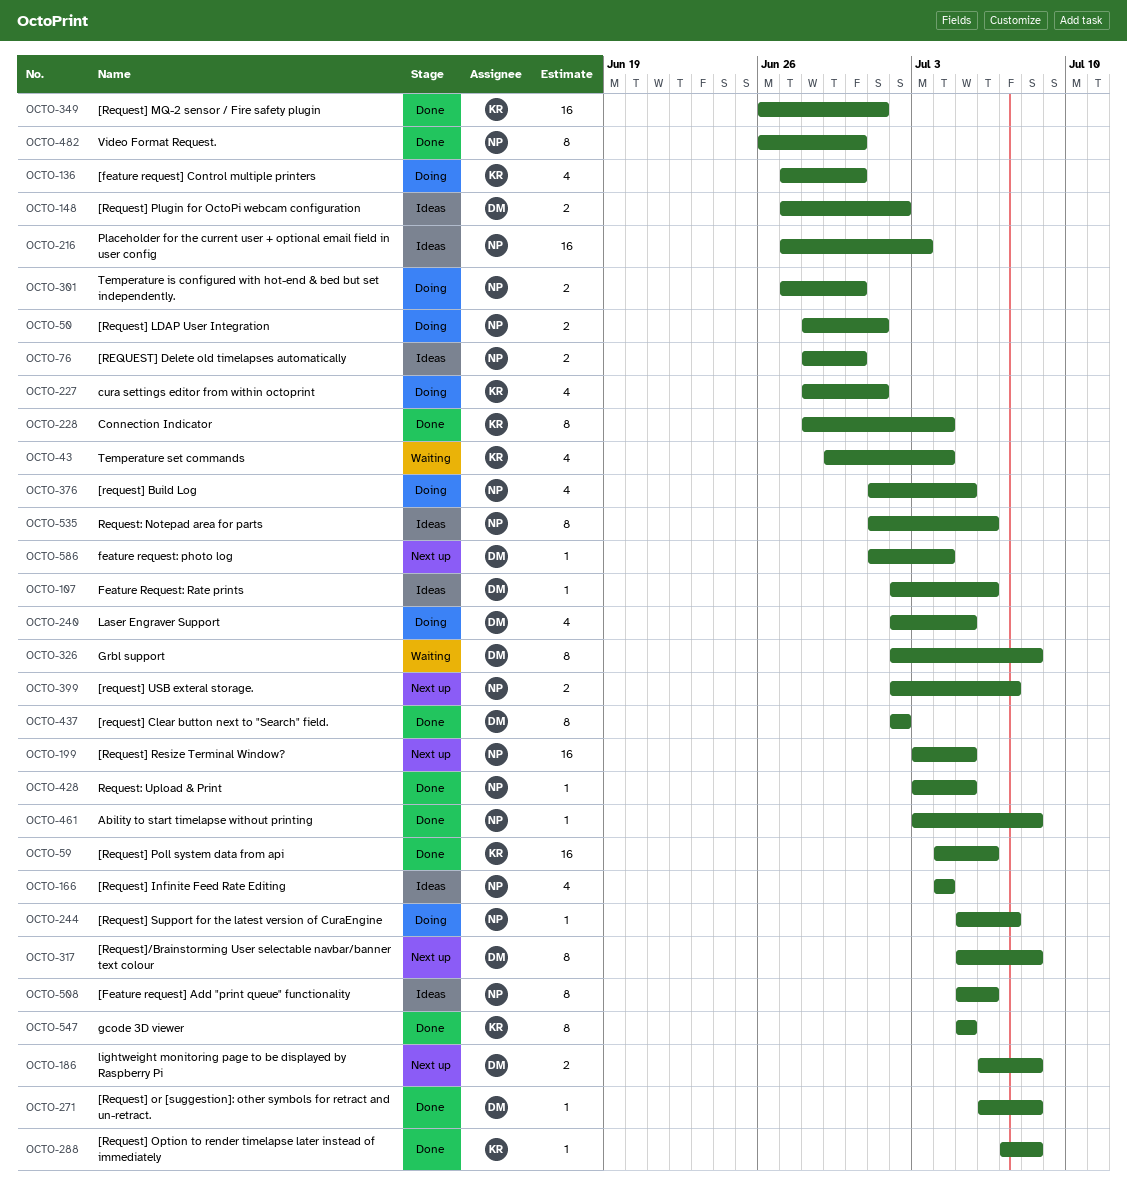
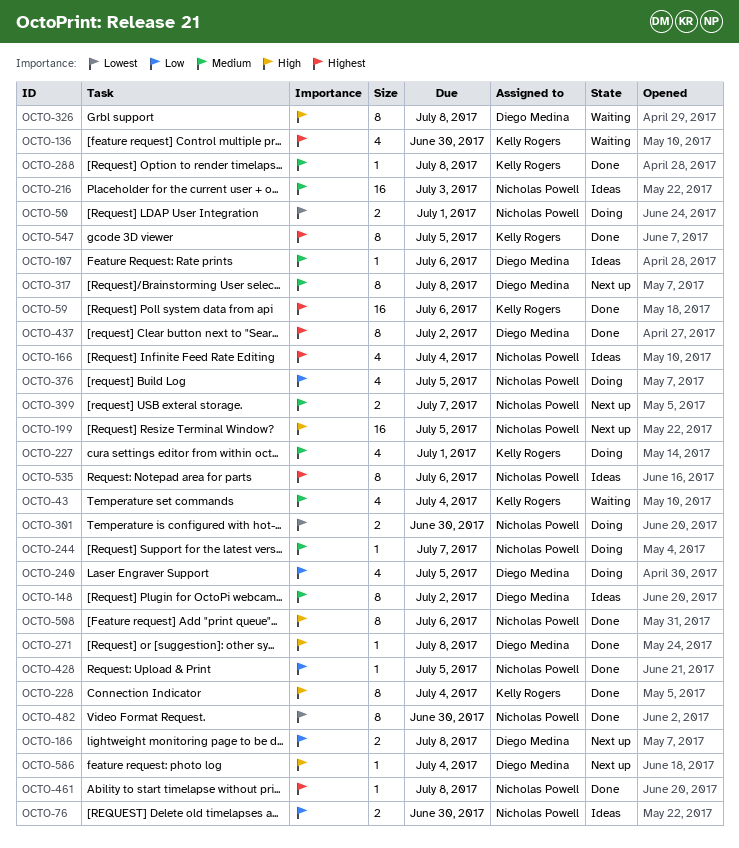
OCTO-136, status: Doing -> Waiting
OCTO-148, estimate: 2 -> 8
OCTO-349: present -> none
OCTO-508, status: Ideas -> Done

